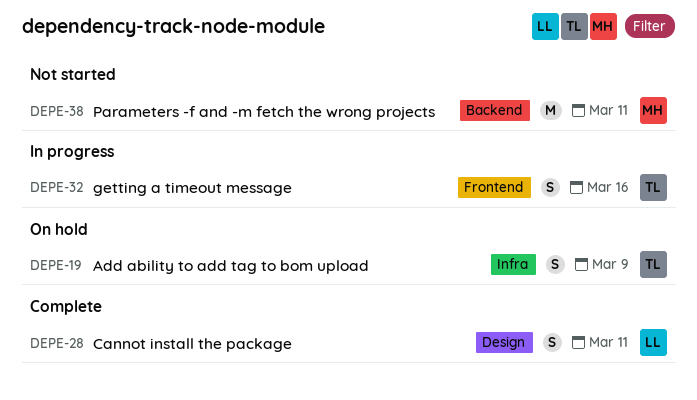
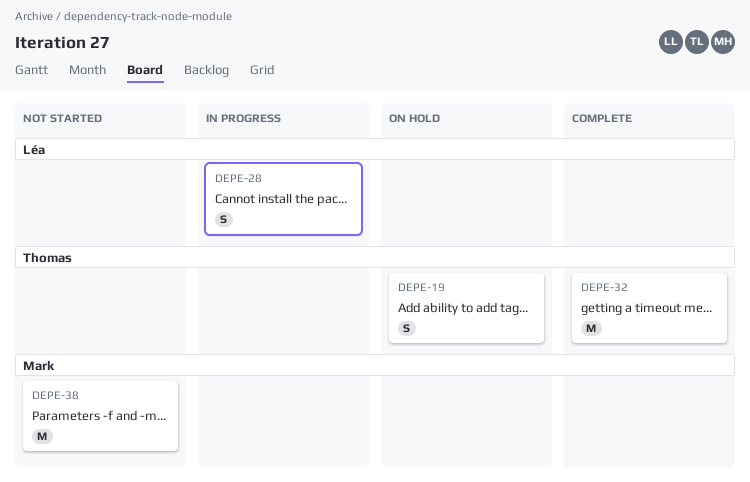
DEPE-28, status: Complete -> In progress
DEPE-32, status: In progress -> Complete
DEPE-32, estimate: S -> M

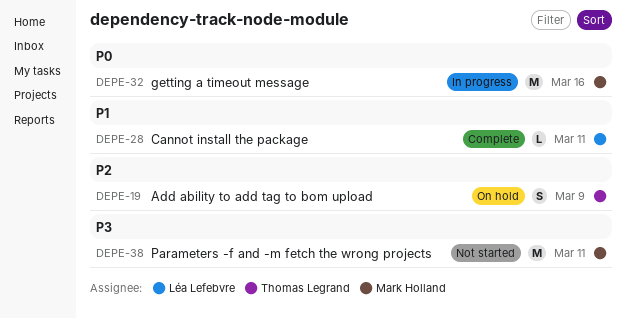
DEPE-28, status: In progress -> Complete
DEPE-28, estimate: S -> L
DEPE-32, status: Complete -> In progress
DEPE-32, owner: Thomas Legrand -> Mark Holland

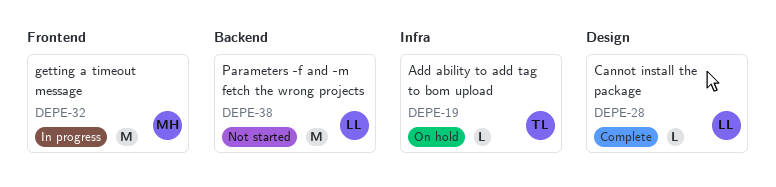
DEPE-19, estimate: S -> L
DEPE-38, owner: Mark Holland -> Léa Lefebvre

